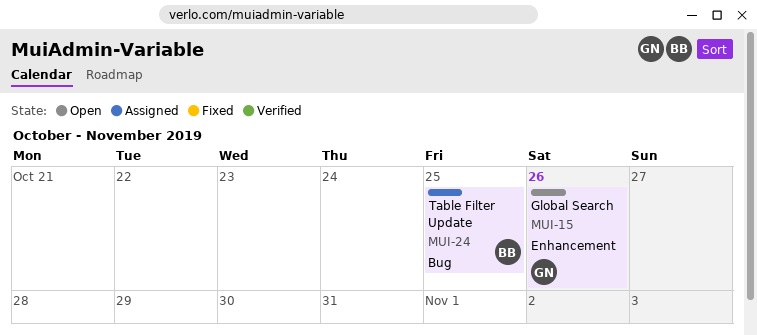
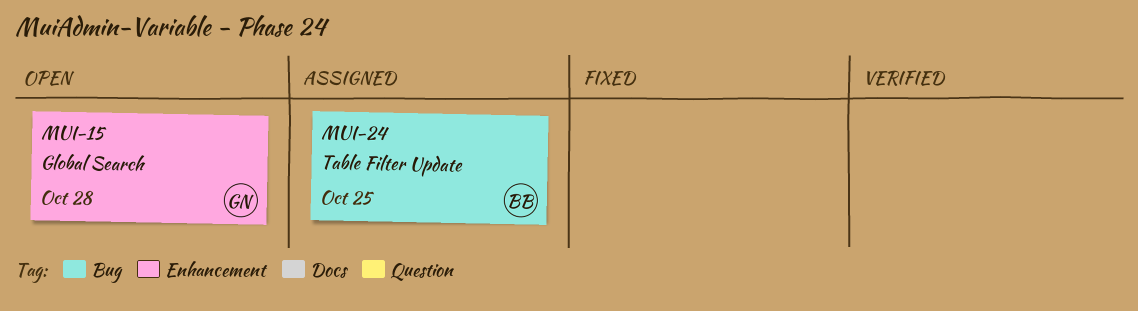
MUI-15, due: Oct 26 -> Oct 28

